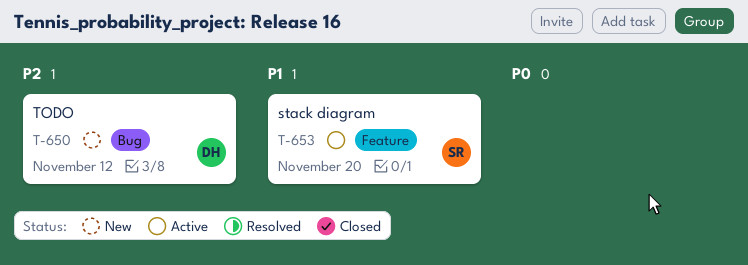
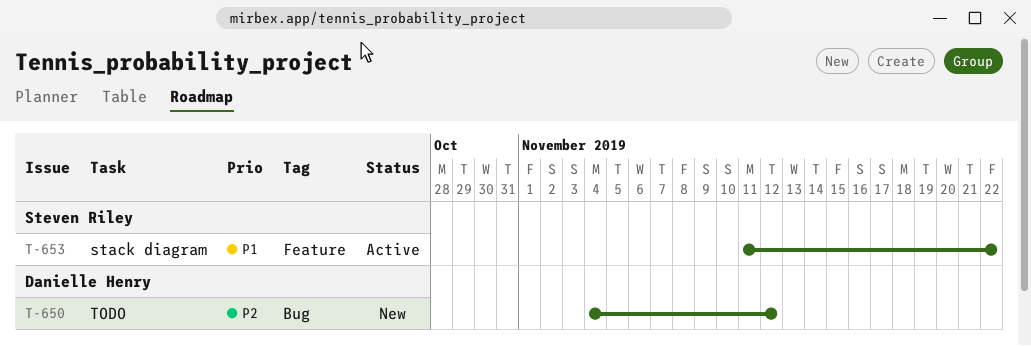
T-653, due: Nov 20 -> Nov 22

